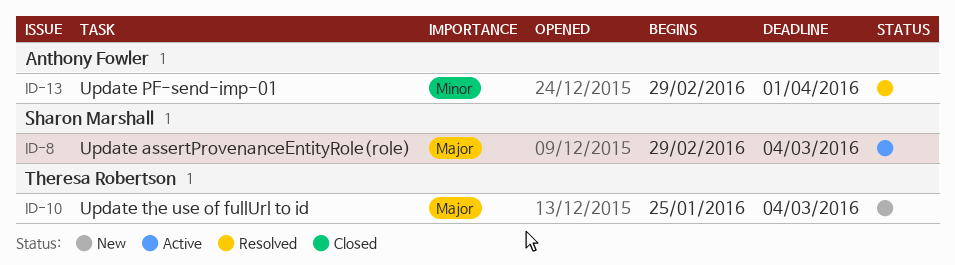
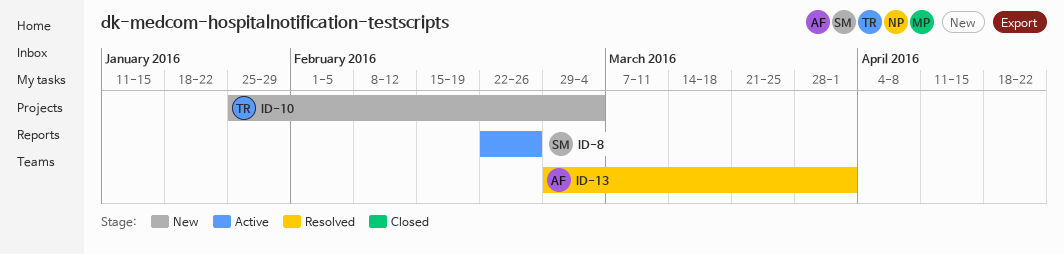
ID-8, start: Feb 29 -> Feb 22
ID-8, due: Mar 4 -> Feb 26

